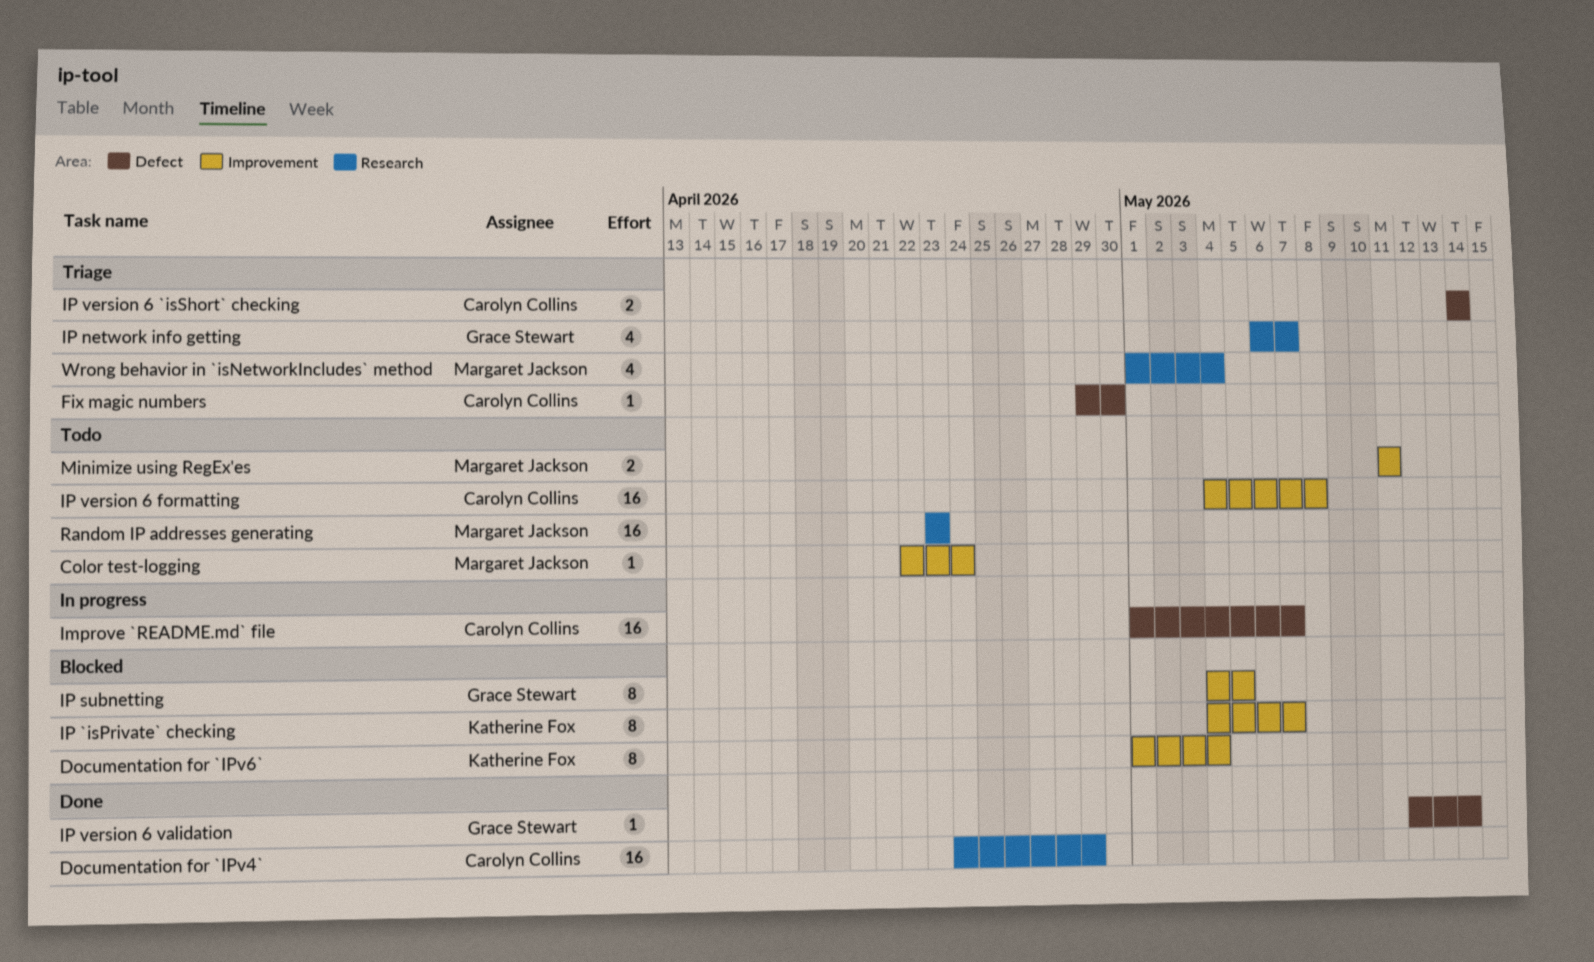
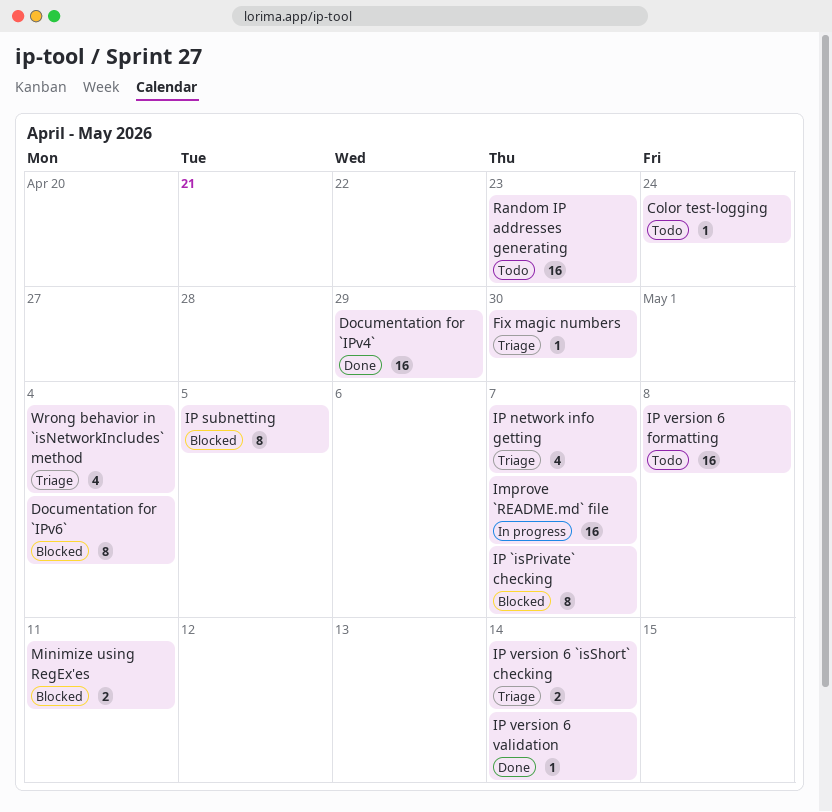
Minimize using RegEx'es, status: Todo -> Blocked

